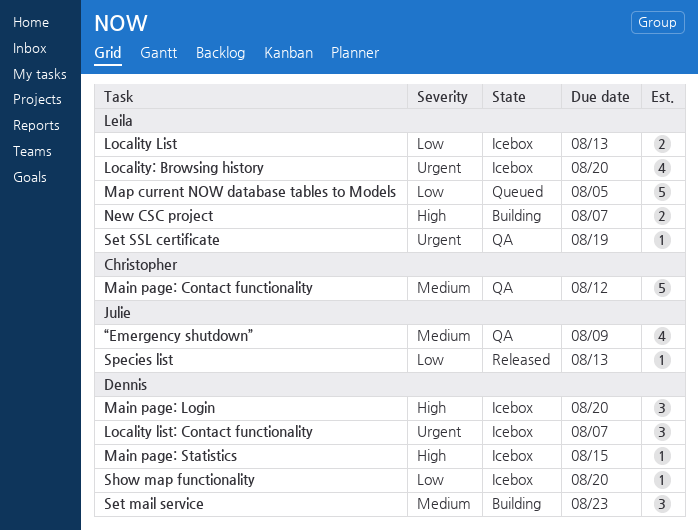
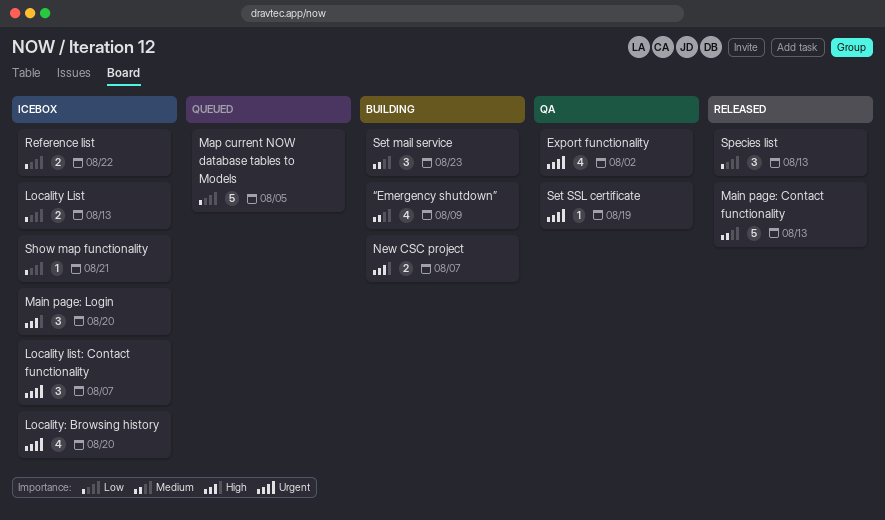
Export functionality: none -> present
Main page: Contact functionality, status: QA -> Released
Main page: Contact functionality, due: Aug 12 -> Aug 13
Main page: Statistics: present -> none
Reference list: none -> present
Show map functionality, due: Aug 20 -> Aug 21
Species list, estimate: 1 -> 3
“Emergency shutdown”, status: QA -> Building

